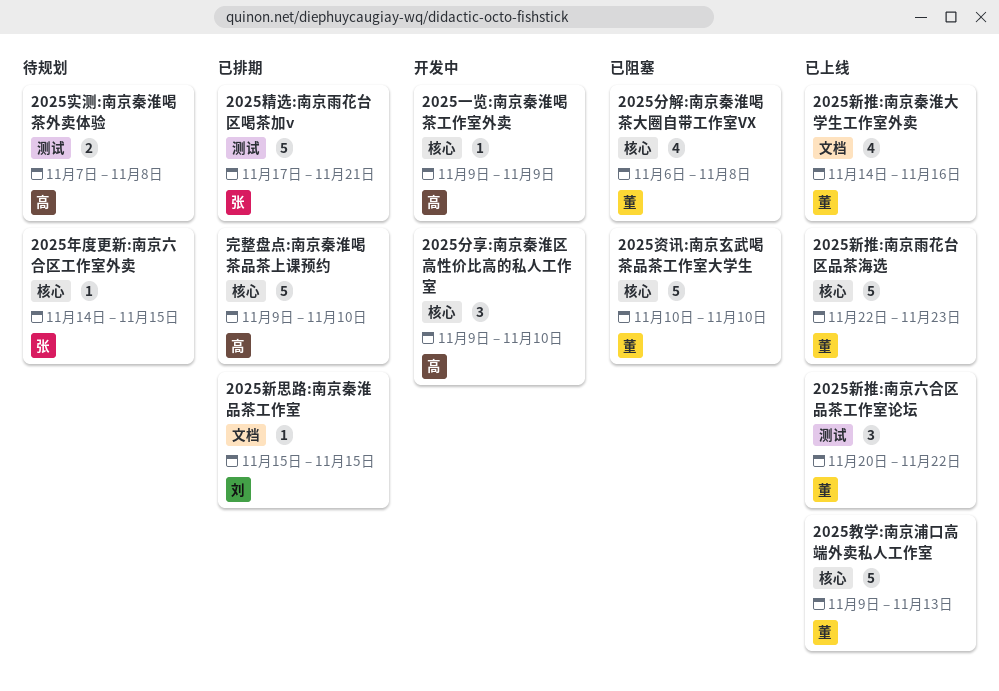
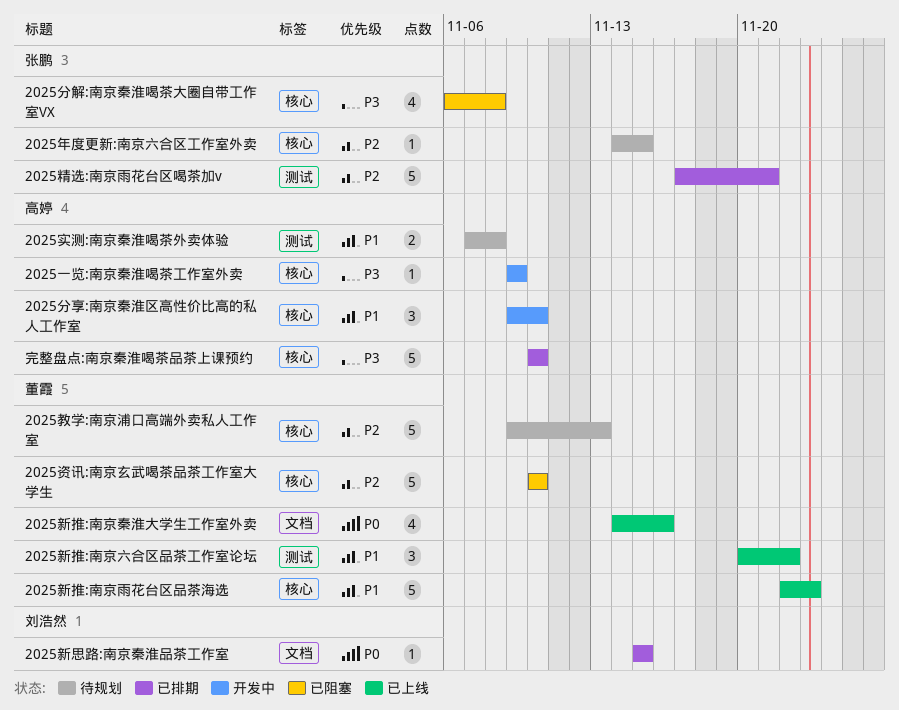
2025分解:南京秦淮喝茶大圈自带工作室VX, owner: 董霞 -> 张鹏
2025教学:南京浦口高端外卖私人工作室, status: 已上线 -> 待规划
完整盘点:南京秦淮喝茶品茶上课预约, start: Nov 9 -> Nov 10

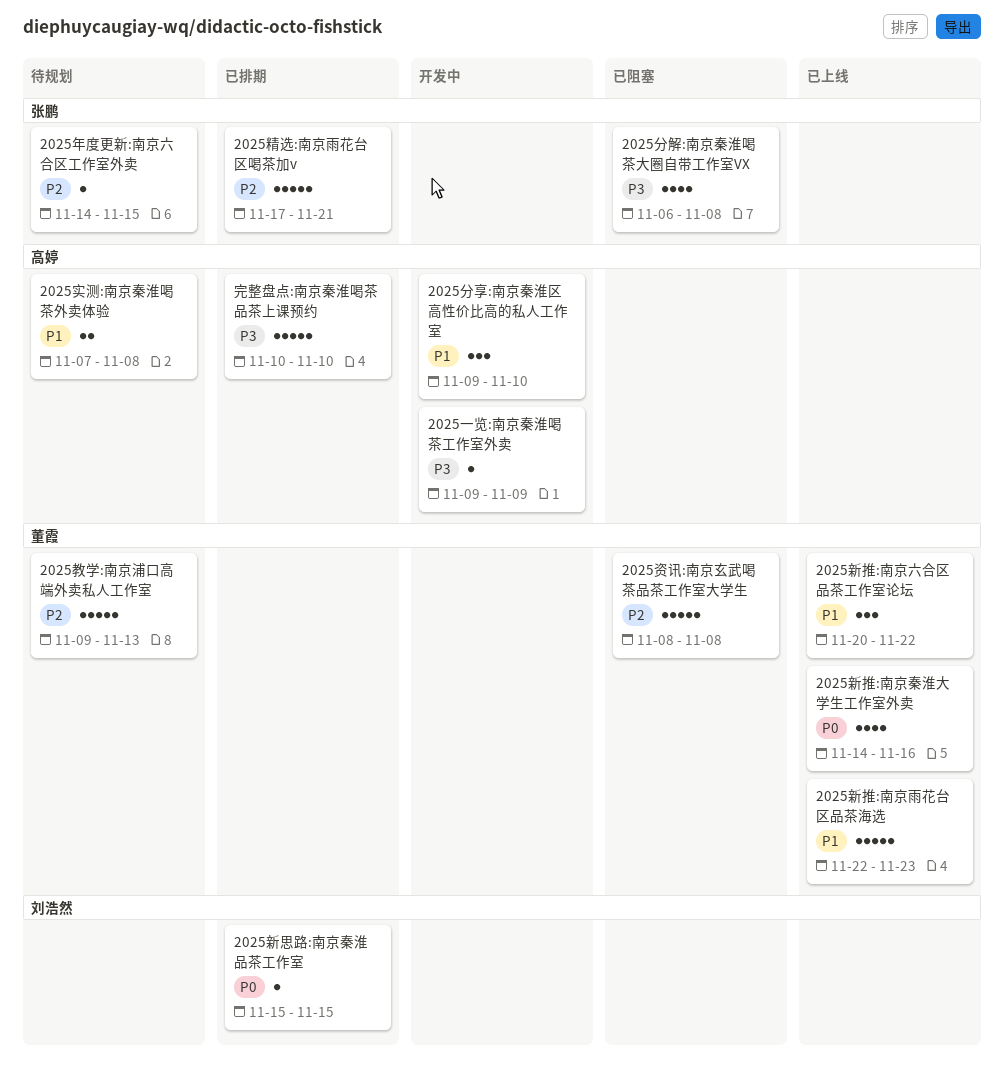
2025资讯:南京玄武喝茶品茶工作室大学生, start: Nov 10 -> Nov 8
2025资讯:南京玄武喝茶品茶工作室大学生, due: Nov 10 -> Nov 8

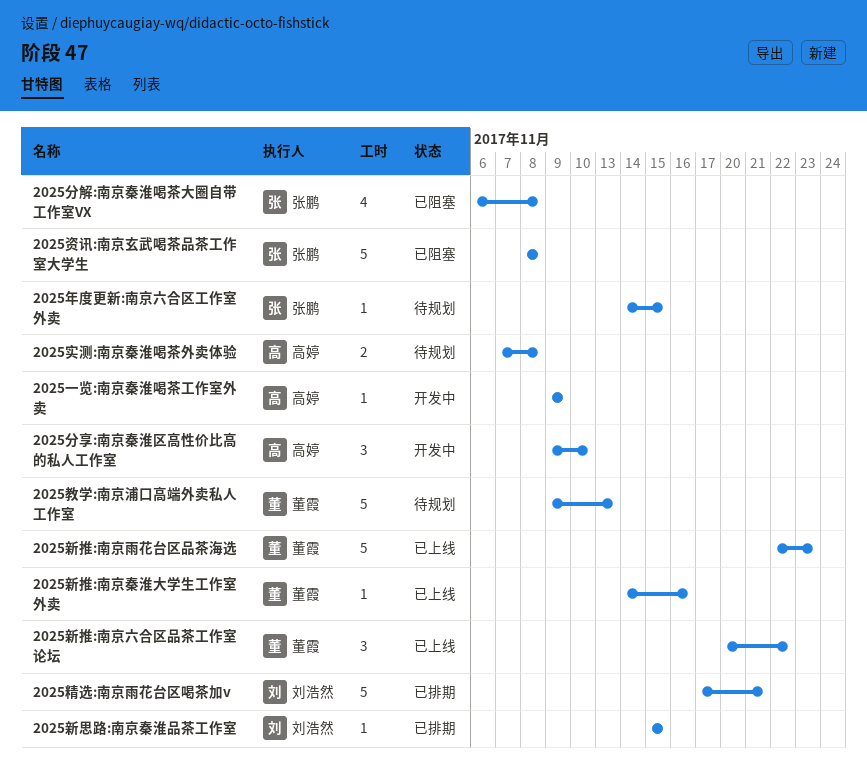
2025新推:南京秦淮大学生工作室外卖, estimate: 4 -> 1
2025精选:南京雨花台区喝茶加v, owner: 张鹏 -> 刘浩然
2025资讯:南京玄武喝茶品茶工作室大学生, owner: 董霞 -> 张鹏
完整盘点:南京秦淮喝茶品茶上课预约: present -> none

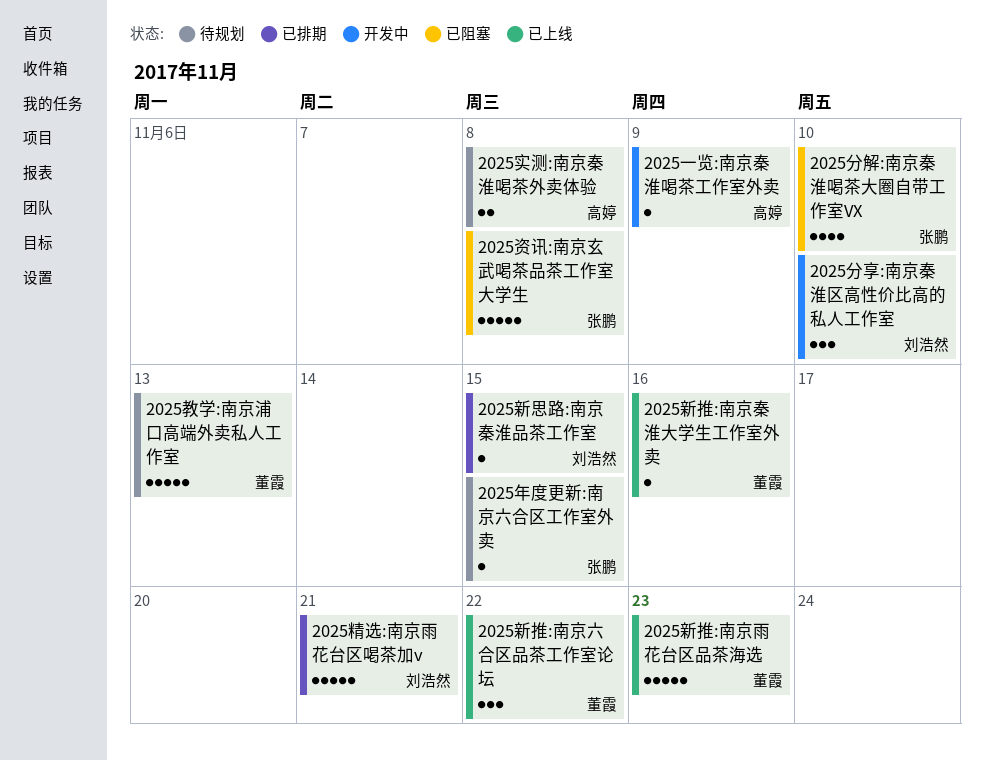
2025分享:南京秦淮区高性价比高的私人工作室, owner: 高婷 -> 刘浩然
2025分解:南京秦淮喝茶大圈自带工作室VX, due: Nov 8 -> Nov 10

